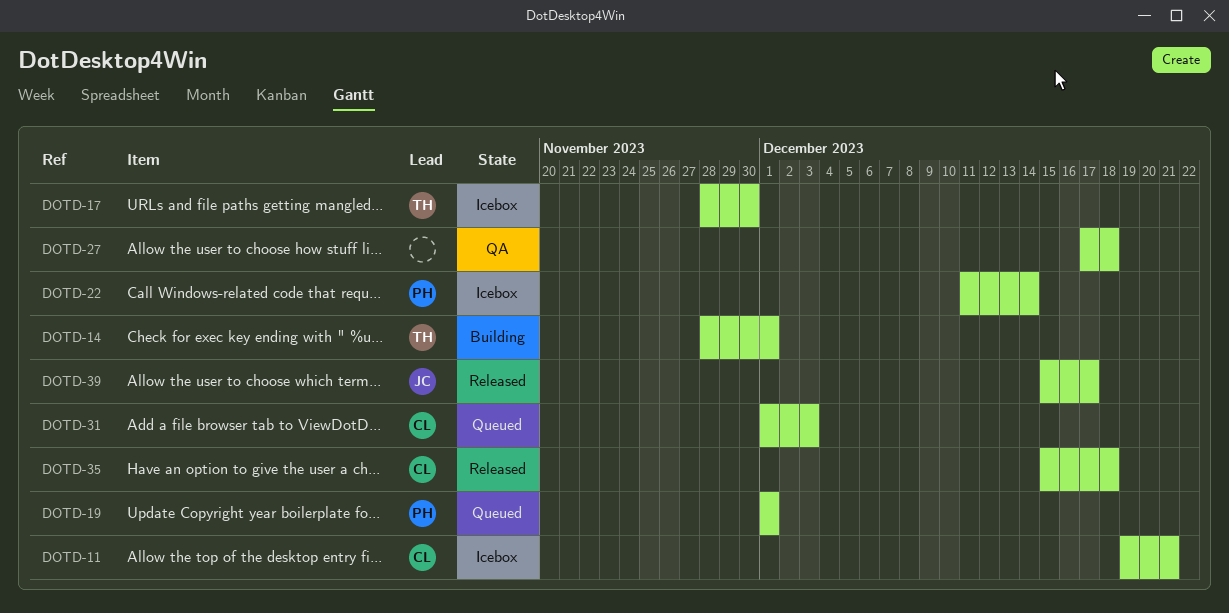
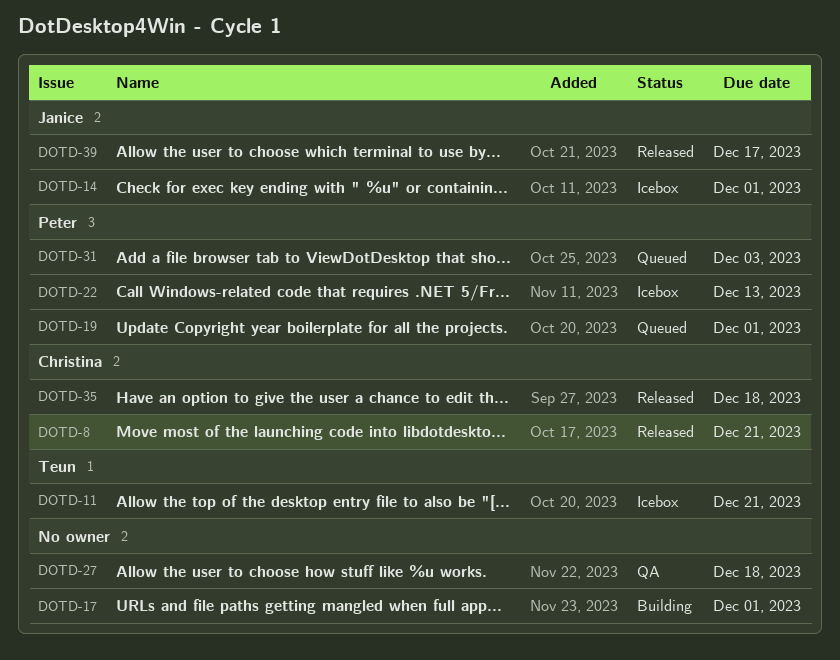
DOTD-8: none -> present
DOTD-11, owner: Christina -> Teun
DOTD-14, status: Building -> Icebox
DOTD-14, owner: Teun -> Janice
DOTD-17, status: Icebox -> Building
DOTD-17, owner: Teun -> none
DOTD-17, due: Nov 30 -> Dec 1
DOTD-22, due: Dec 14 -> Dec 13
DOTD-31, owner: Christina -> Peter

